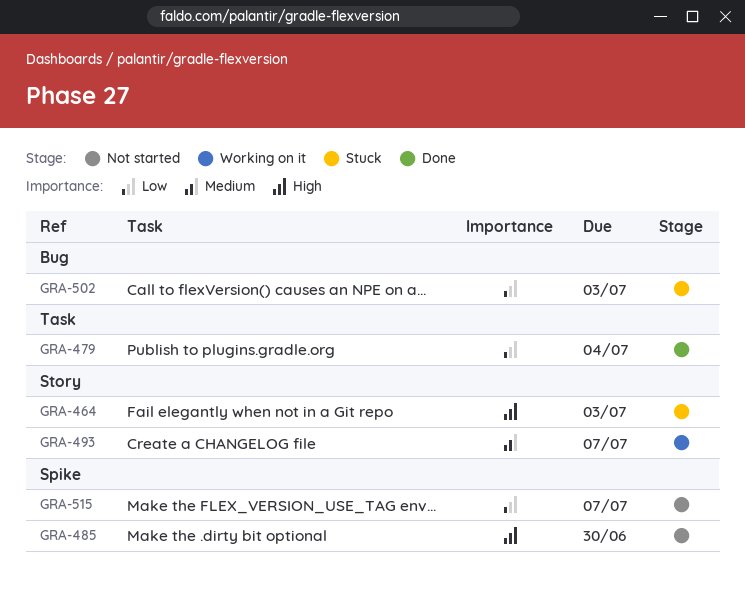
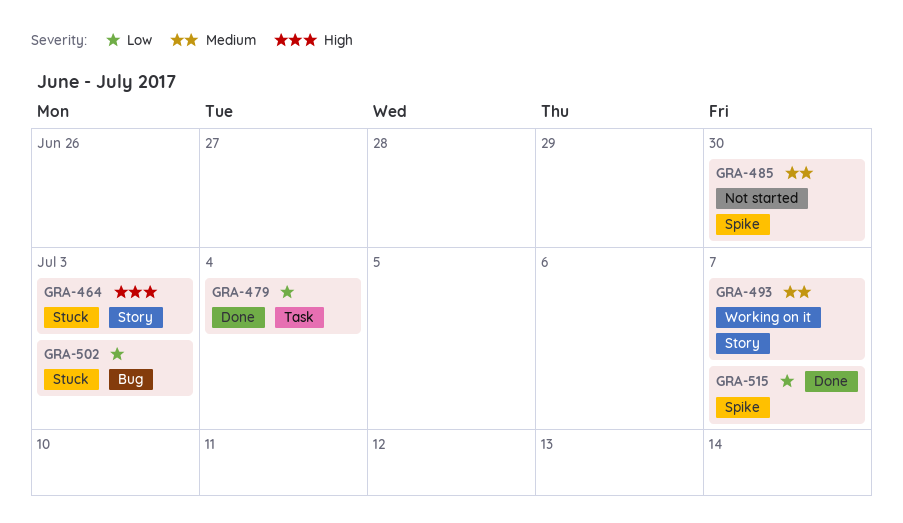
GRA-485, priority: High -> Medium
GRA-515, status: Not started -> Done

